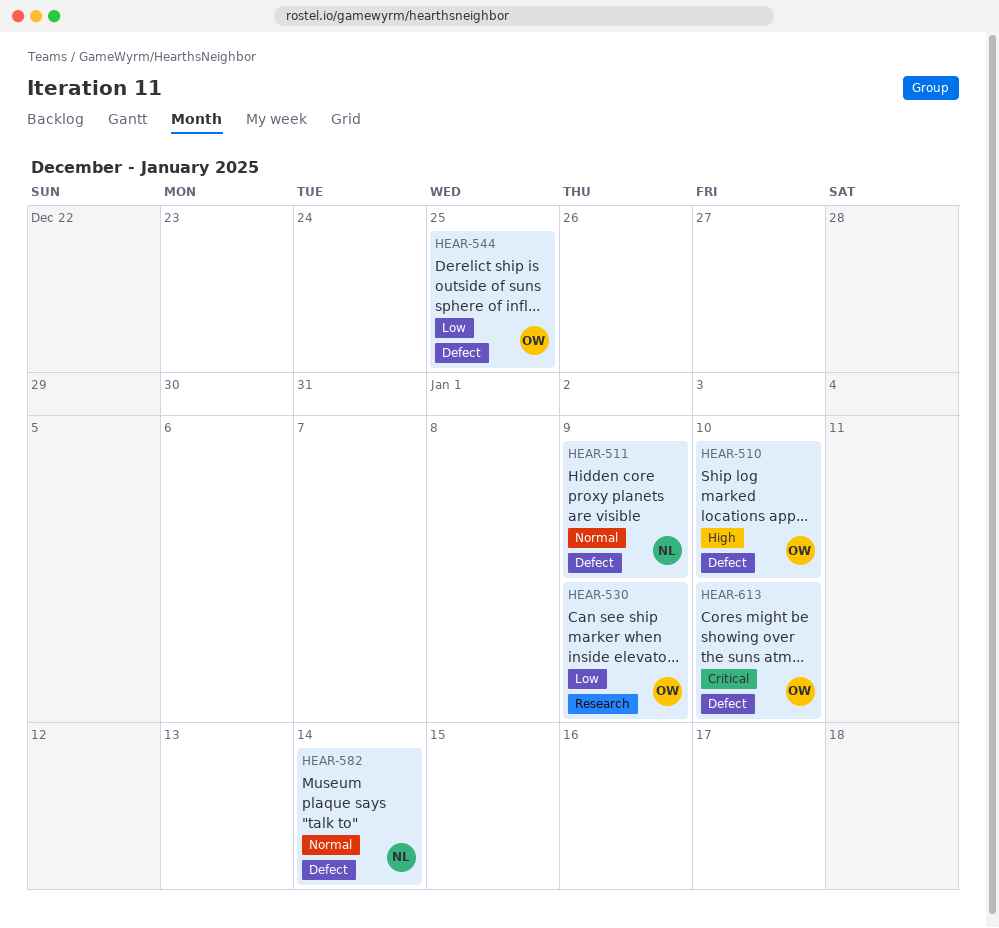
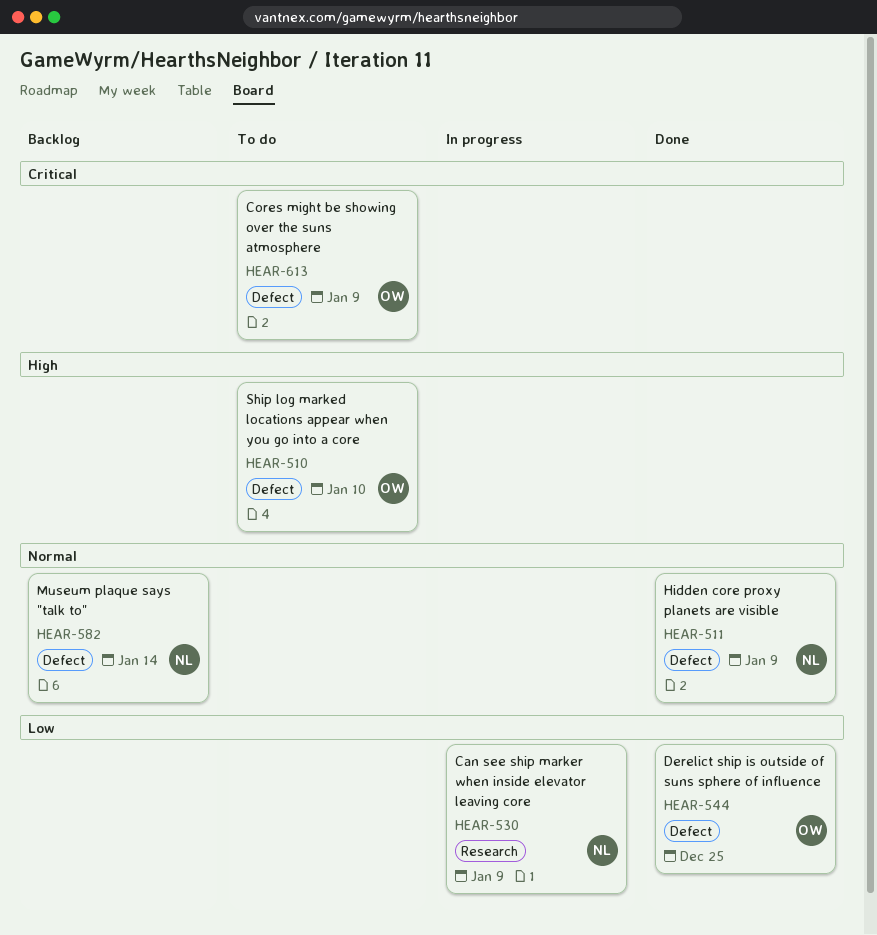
HEAR-530, owner: OW -> NL
HEAR-613, due: Jan 10 -> Jan 9

